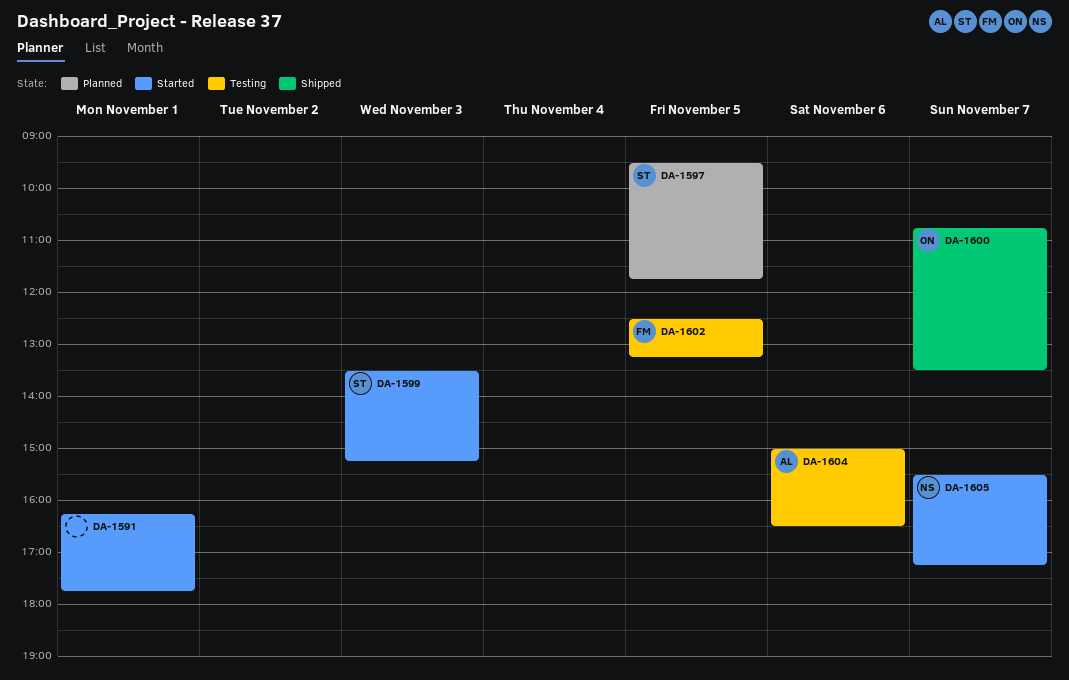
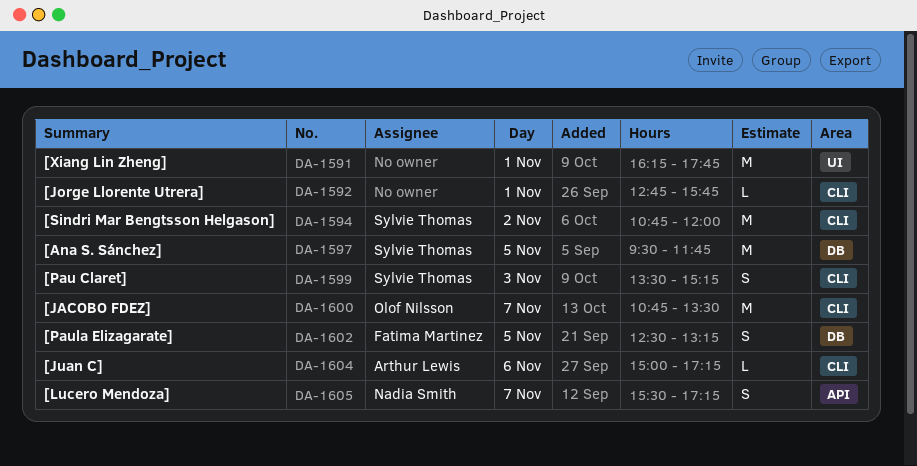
DA-1592: none -> present
DA-1594: none -> present
DA-1604, ends: 16:30 -> 17:15

